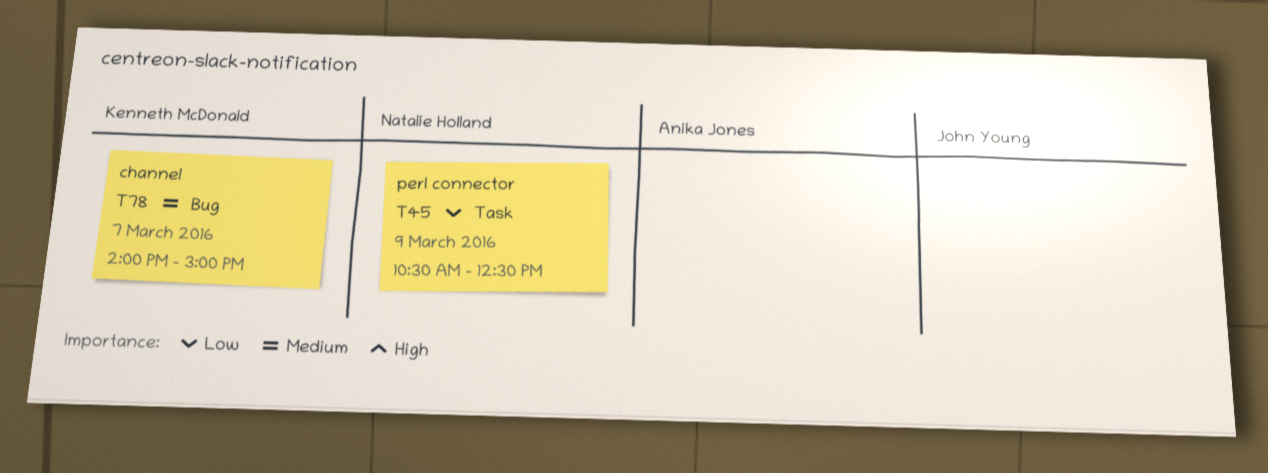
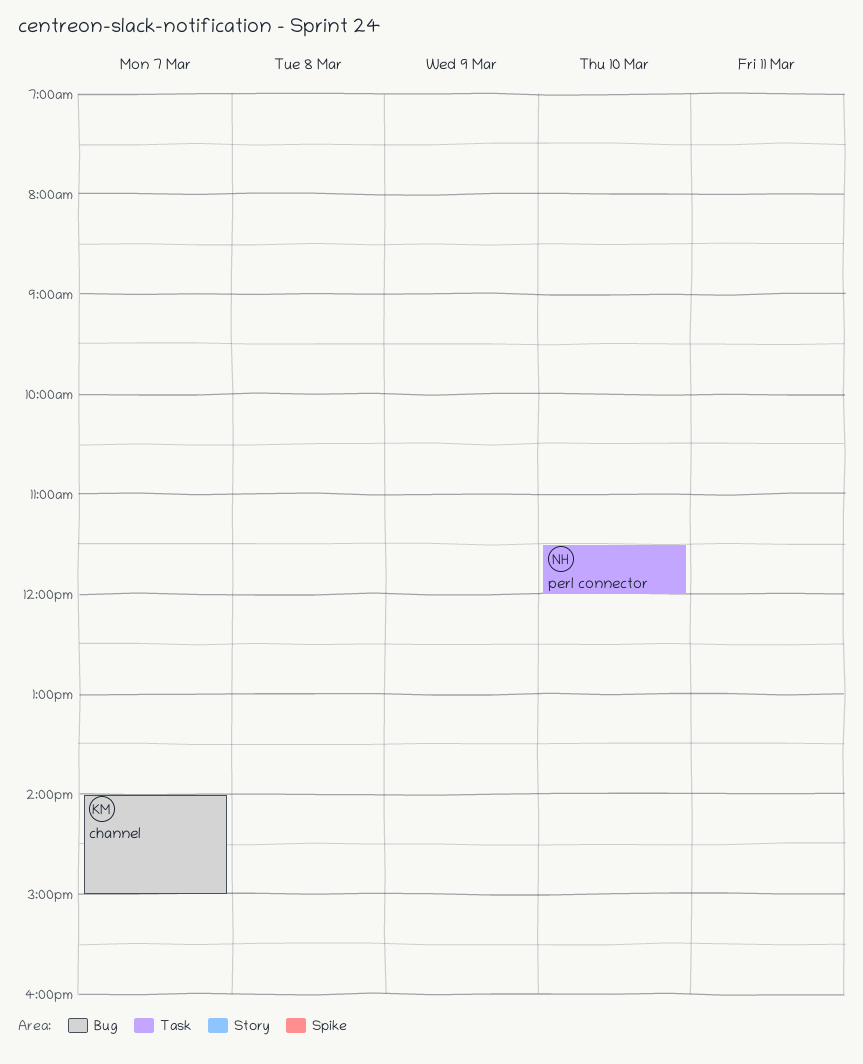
perl connector, day: Mar 9 -> Mar 10
perl connector, begins: 10:30 -> 11:30
perl connector, ends: 12:30 -> 12:00

